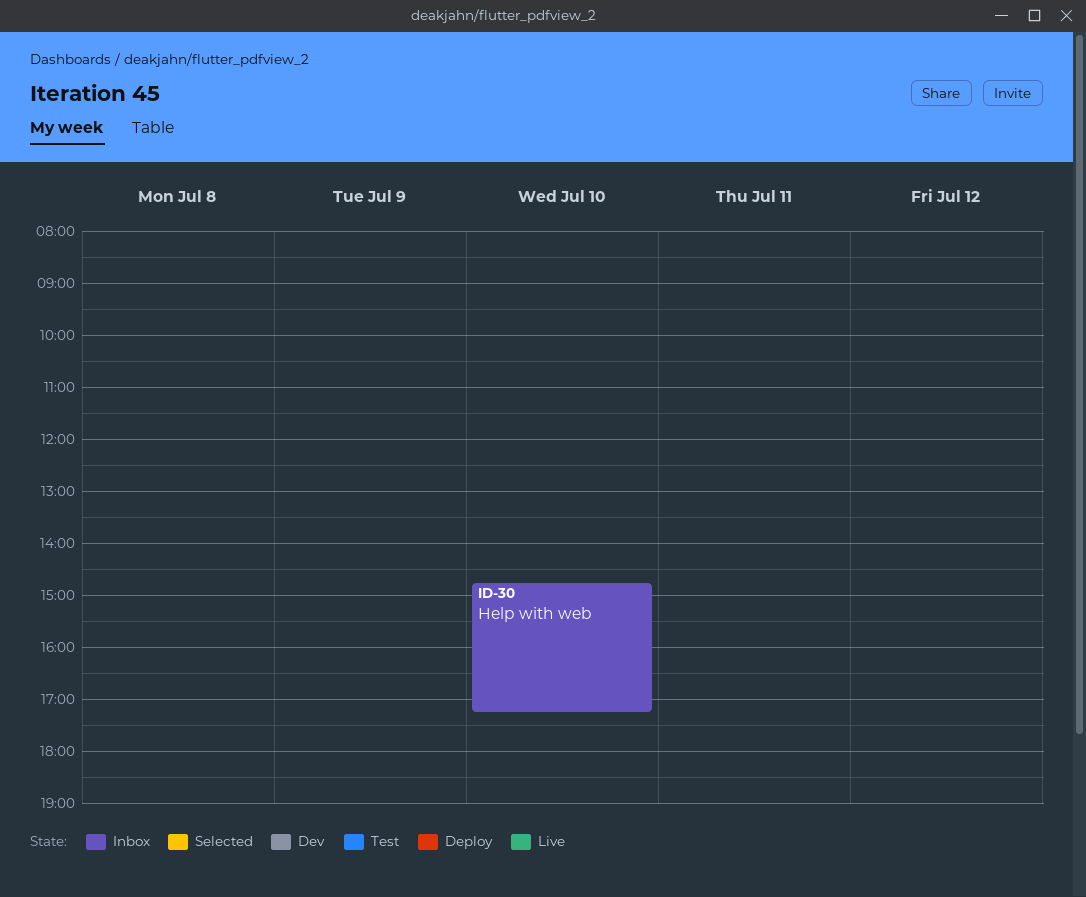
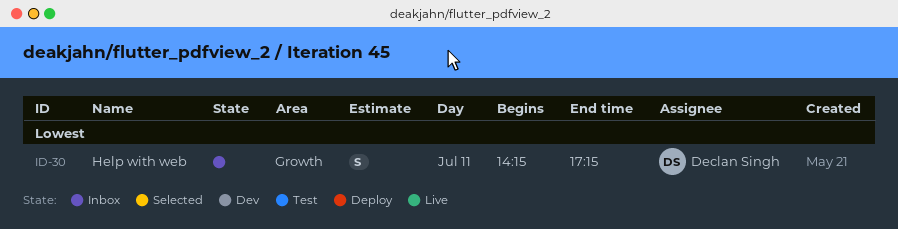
ID-30, day: Jul 10 -> Jul 11
ID-30, begins: 14:45 -> 14:15

